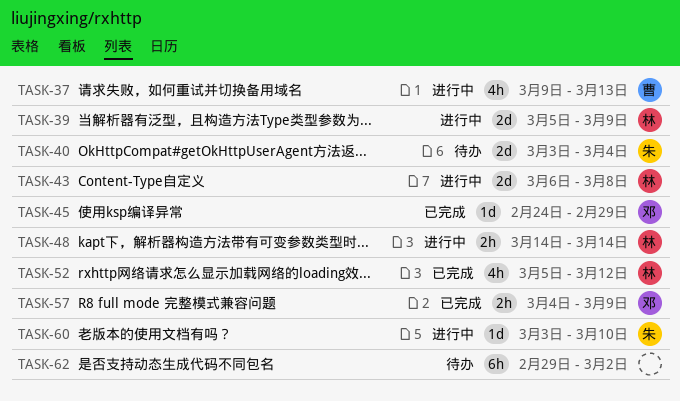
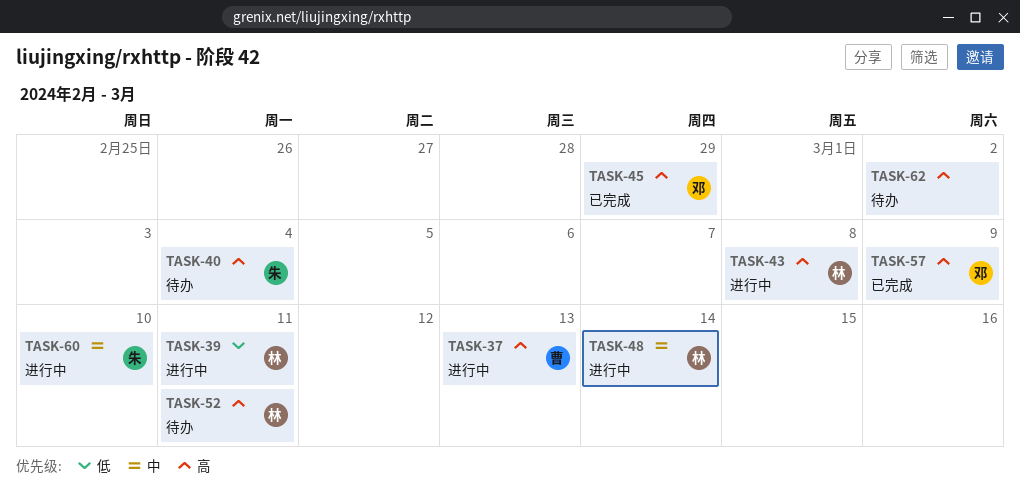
TASK-39, due: Mar 9 -> Mar 11
TASK-52, status: 已完成 -> 待办
TASK-52, due: Mar 12 -> Mar 11

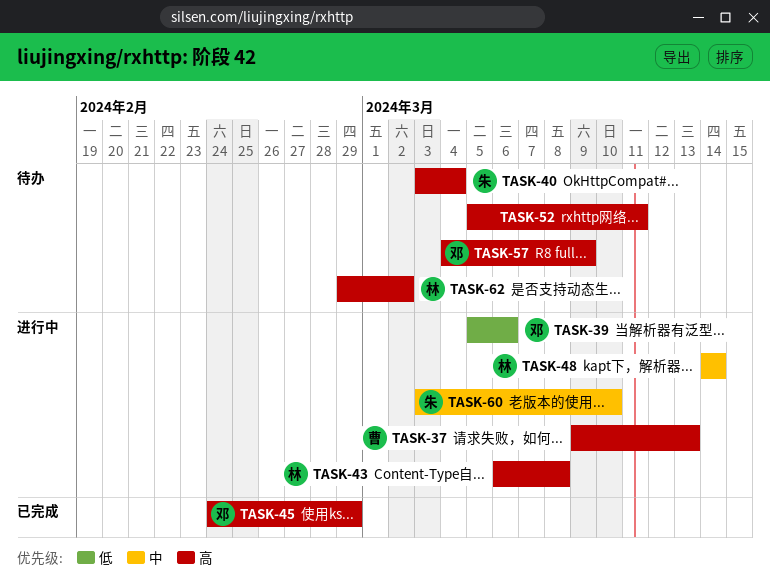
TASK-39, owner: 林 -> 邓
TASK-39, due: Mar 11 -> Mar 6
TASK-52, owner: 林 -> none
TASK-57, status: 已完成 -> 待办
TASK-62, owner: none -> 林

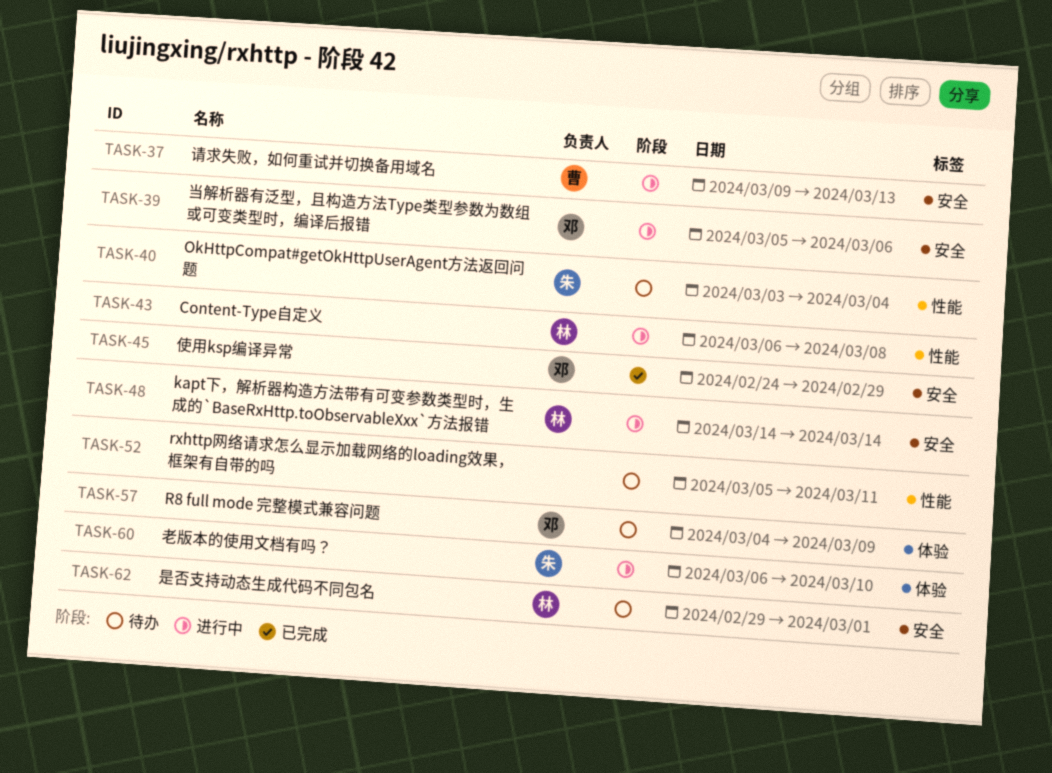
TASK-60, start: Mar 3 -> Mar 6
TASK-62, due: Mar 2 -> Mar 1

